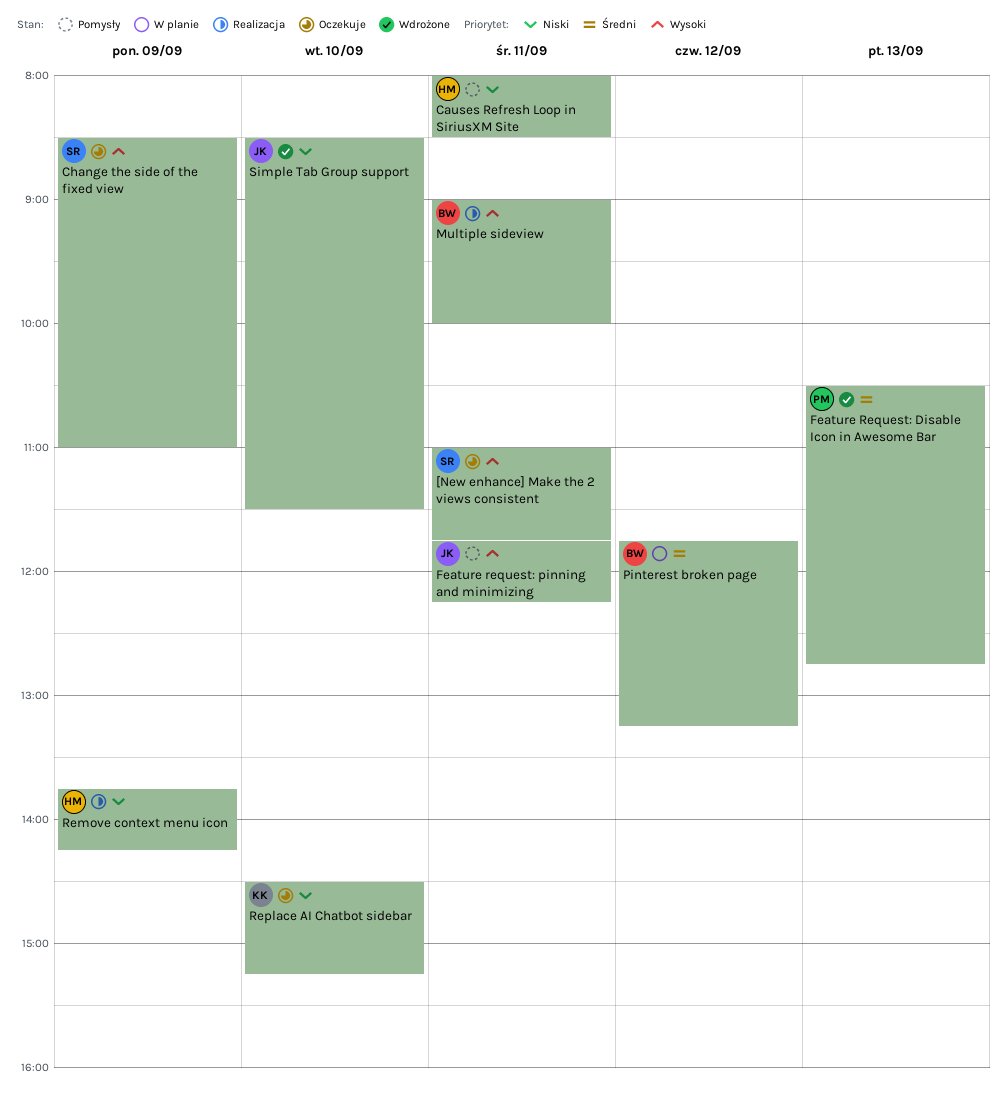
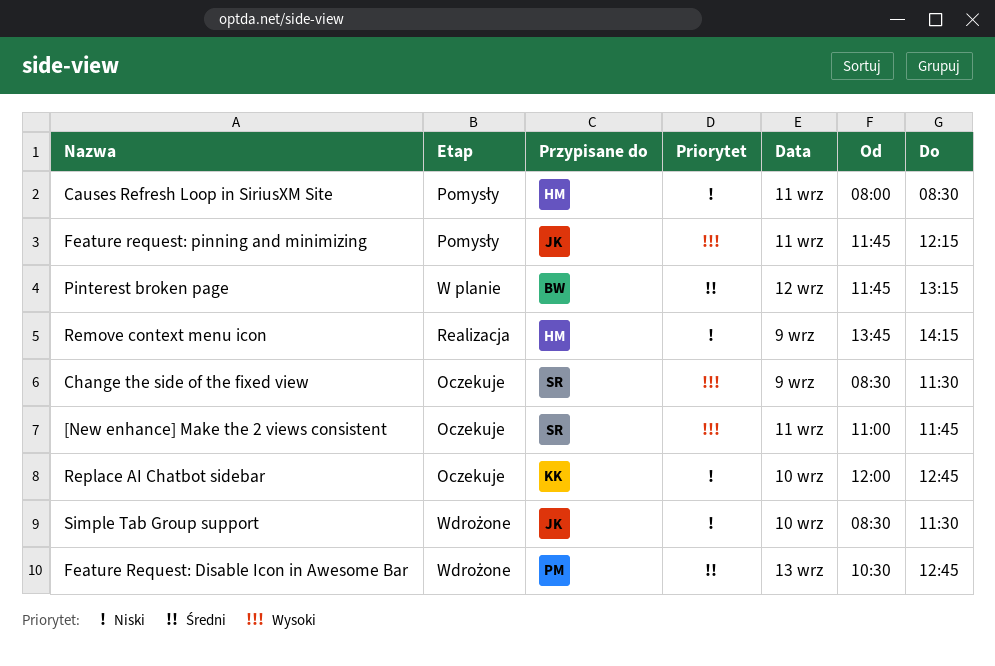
Change the side of the fixed view, ends: 11:00 -> 11:30
Multiple sideview: present -> none
Replace AI Chatbot sidebar, begins: 14:30 -> 12:00
Replace AI Chatbot sidebar, ends: 15:15 -> 12:45

